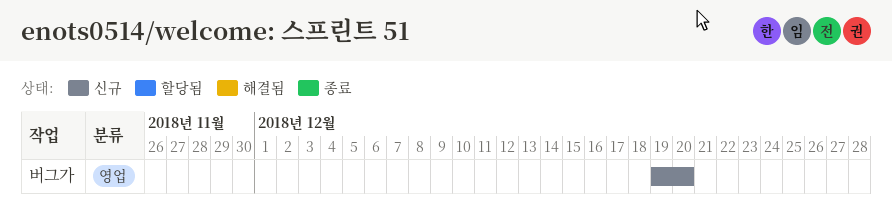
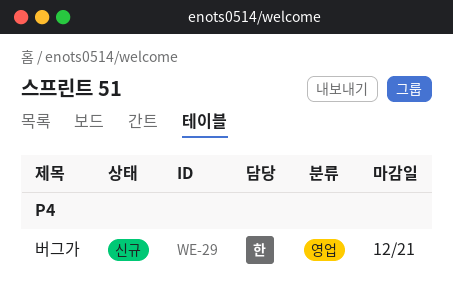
버그가, due: Dec 20 -> Dec 21

